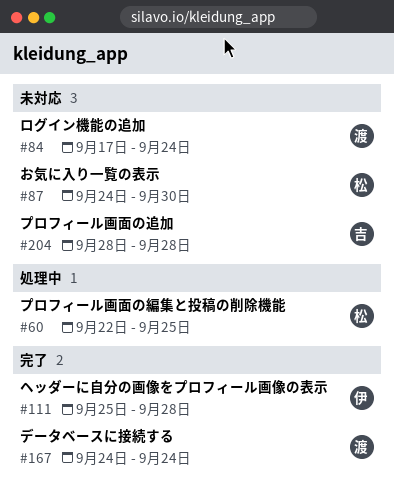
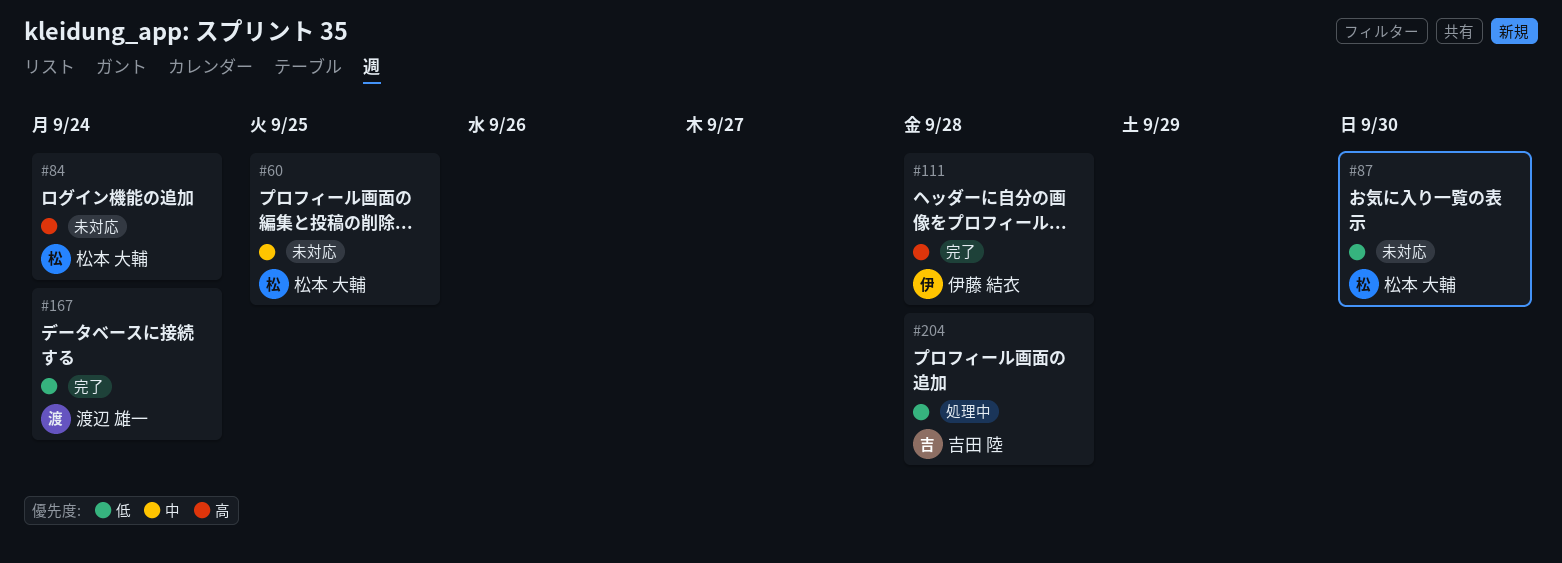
#60, status: 処理中 -> 未対応
#84, owner: 渡辺 雄一 -> 松本 大輔
#204, status: 未対応 -> 処理中

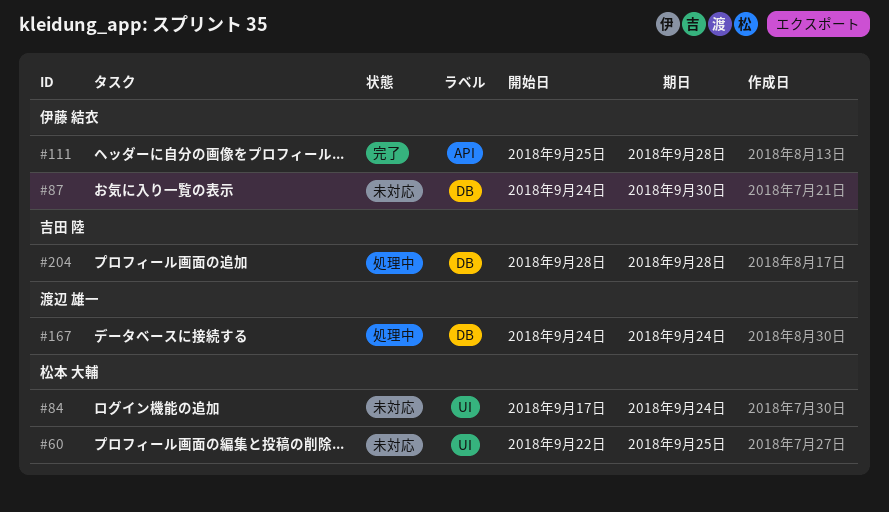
#87, owner: 松本 大輔 -> 伊藤 結衣
#167, status: 完了 -> 処理中

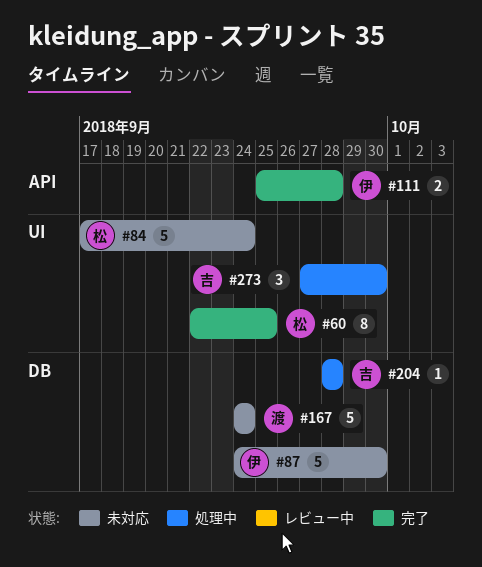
#60, status: 未対応 -> 完了
#167, status: 処理中 -> 未対応
#273: none -> present

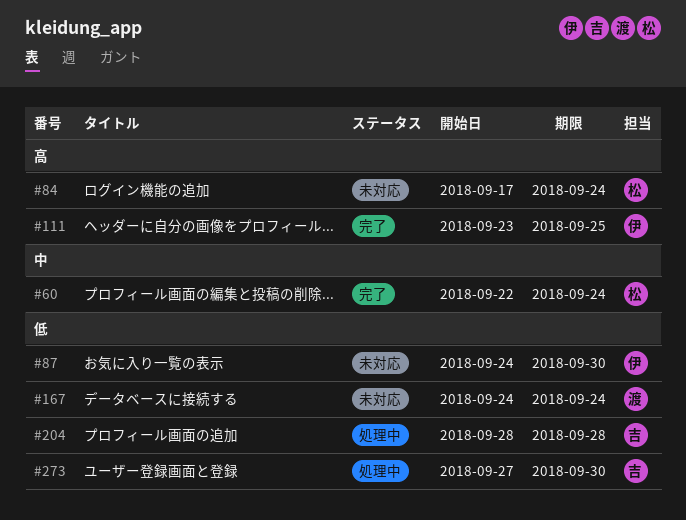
#60, due: Sep 25 -> Sep 24
#111, start: Sep 25 -> Sep 23
#111, due: Sep 28 -> Sep 25

